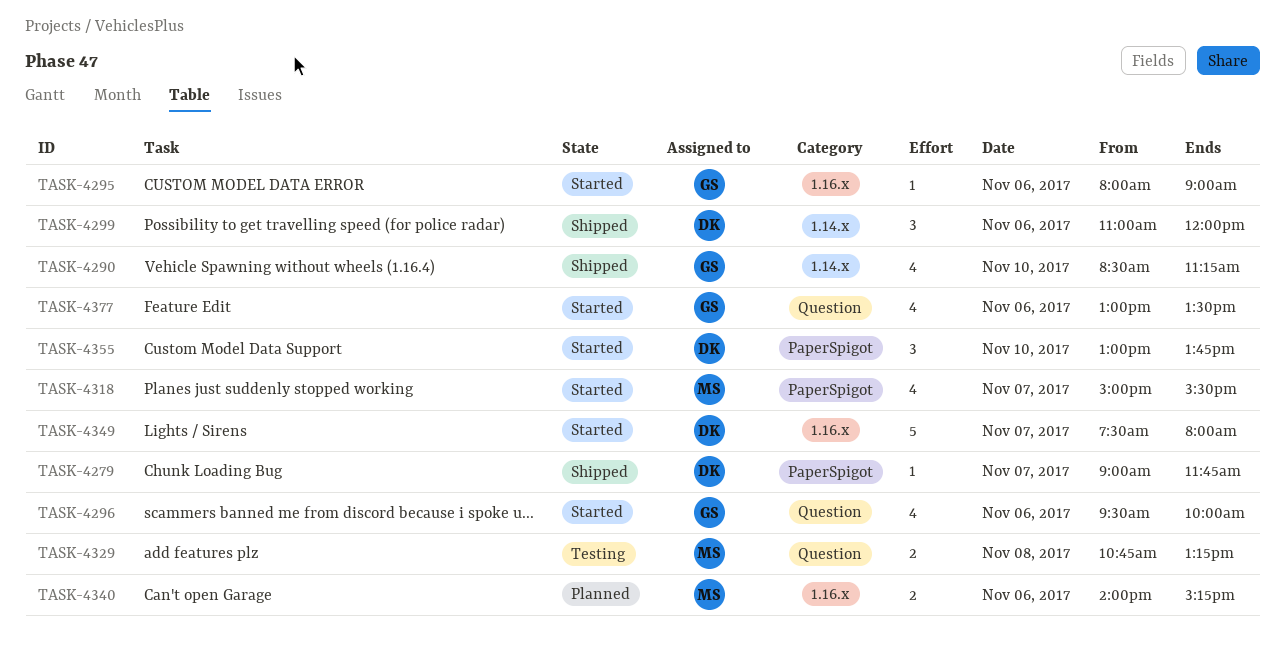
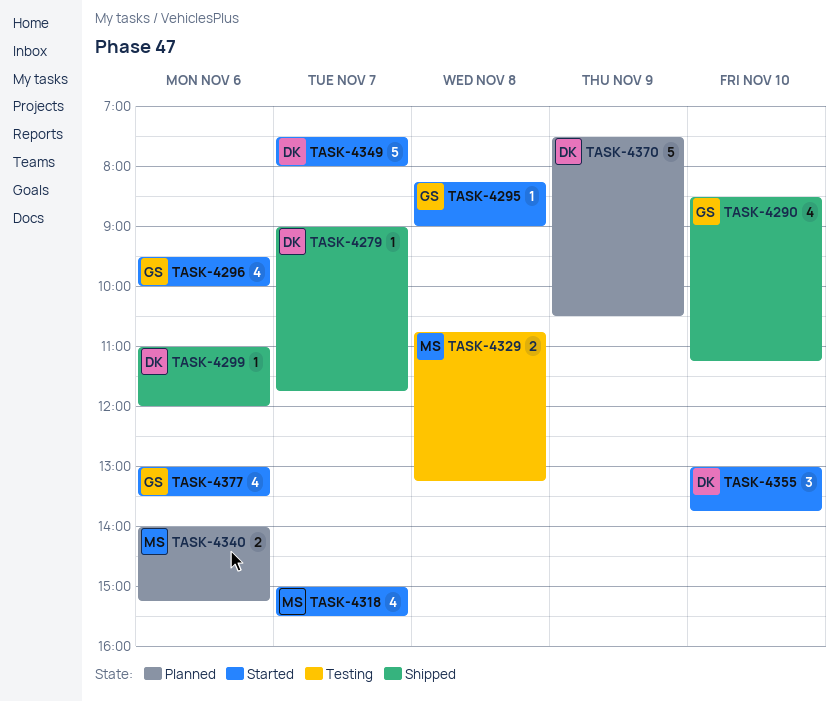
TASK-4295, day: Nov 6 -> Nov 8
TASK-4295, begins: 08:00 -> 08:15
TASK-4299, estimate: 3 -> 1
TASK-4370: none -> present

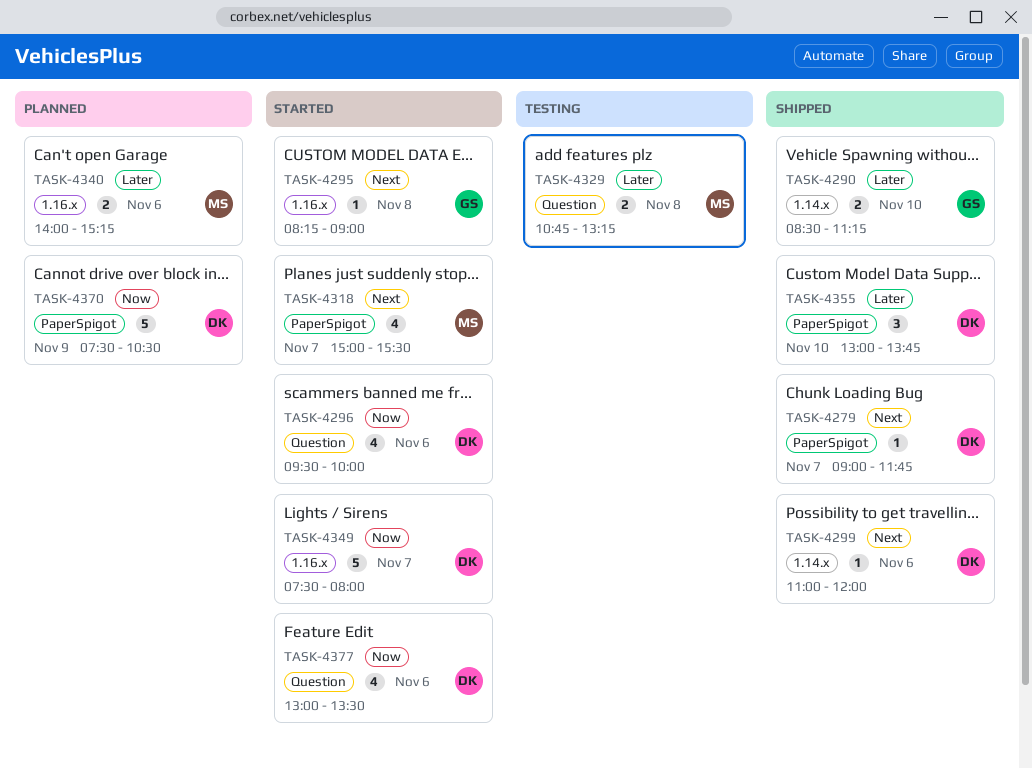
TASK-4290, estimate: 4 -> 2
TASK-4296, owner: GS -> DK
TASK-4355, status: Started -> Shipped
TASK-4377, owner: GS -> DK

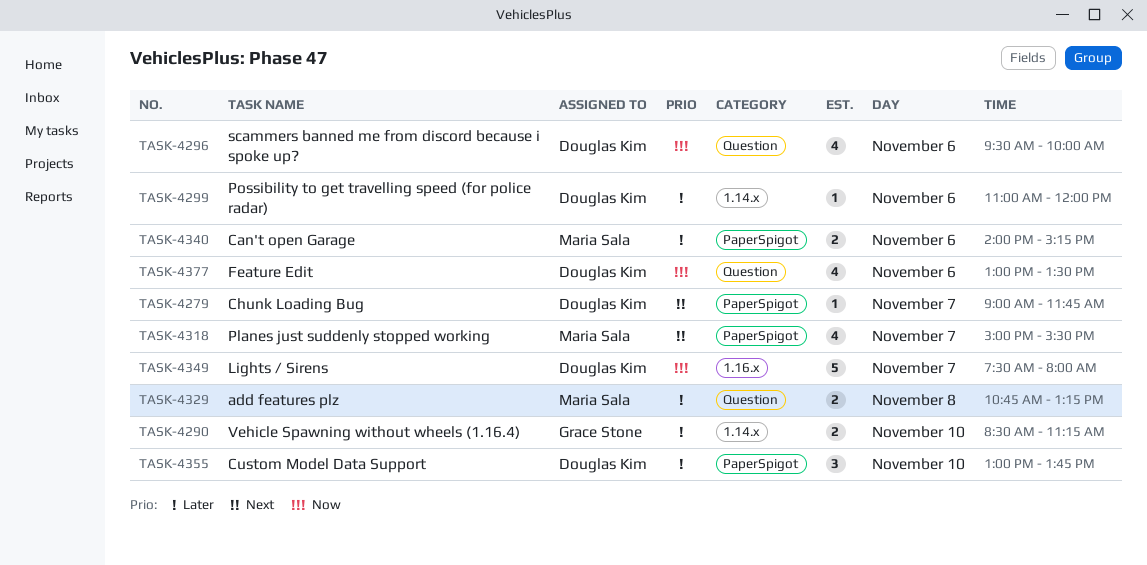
TASK-4295: present -> none
TASK-4299, priority: Next -> Later
TASK-4340, label: 1.16.x -> PaperSpigot
TASK-4370: present -> none

